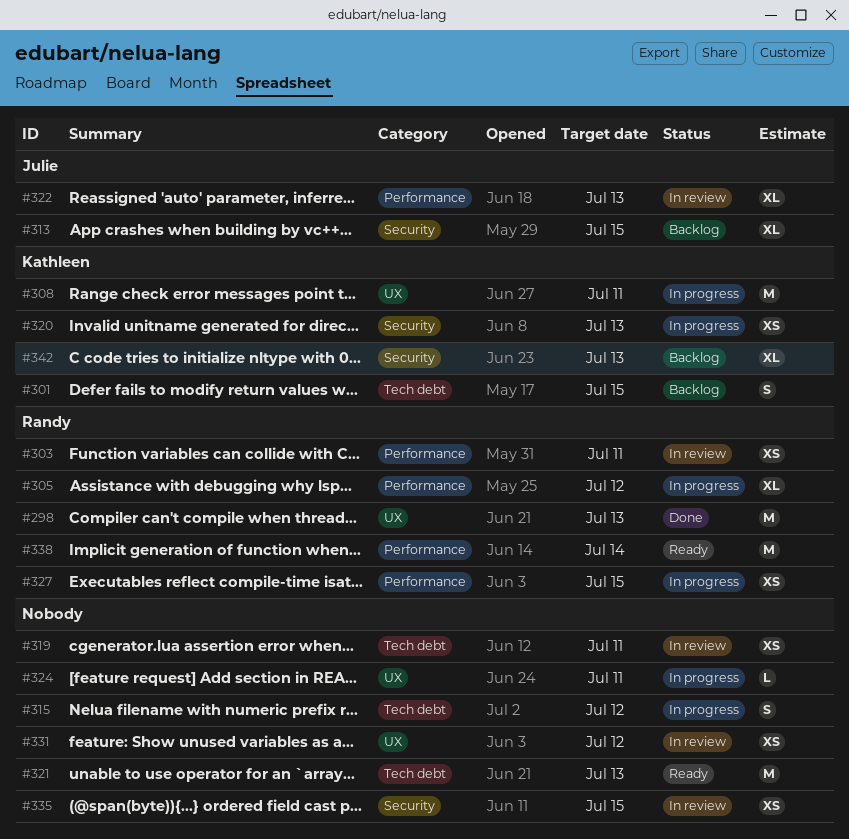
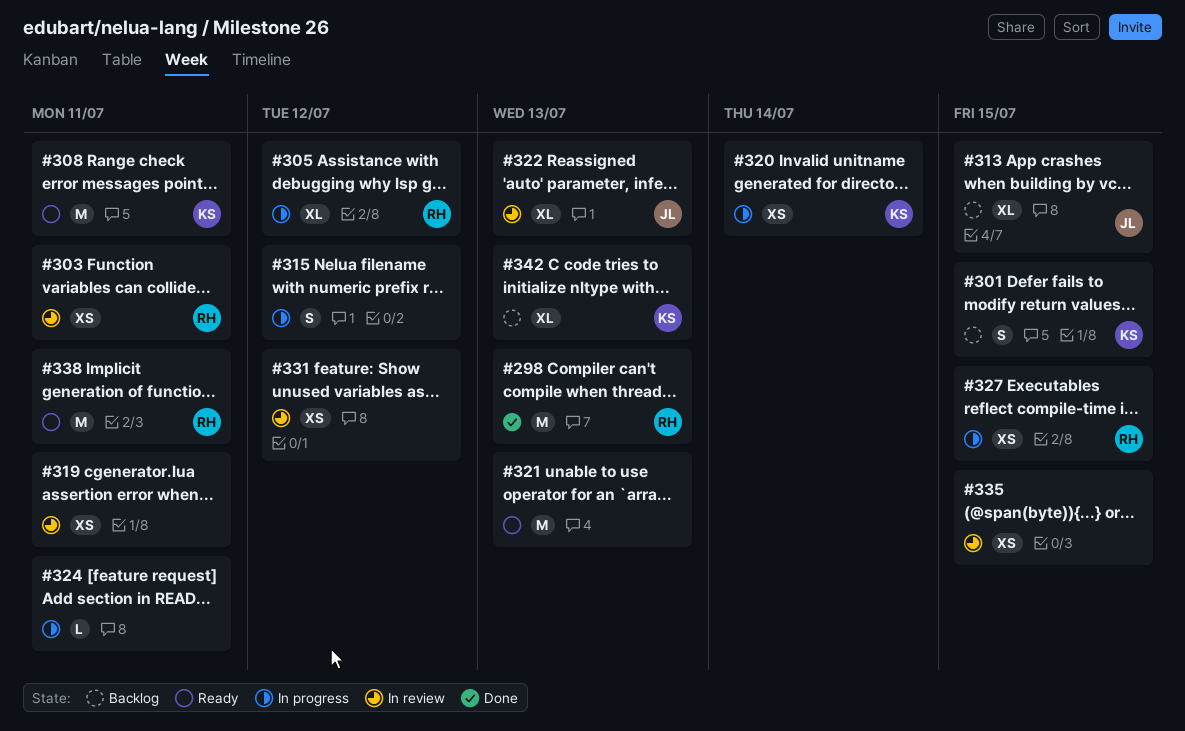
#308, status: In progress -> Ready
#320, due: Jul 13 -> Jul 14
#338, due: Jul 14 -> Jul 11

